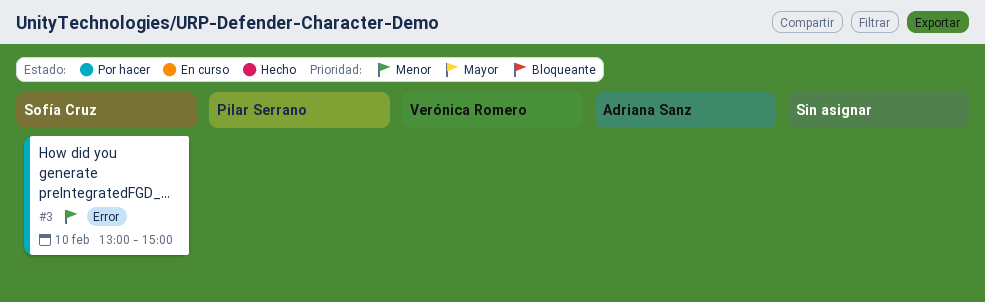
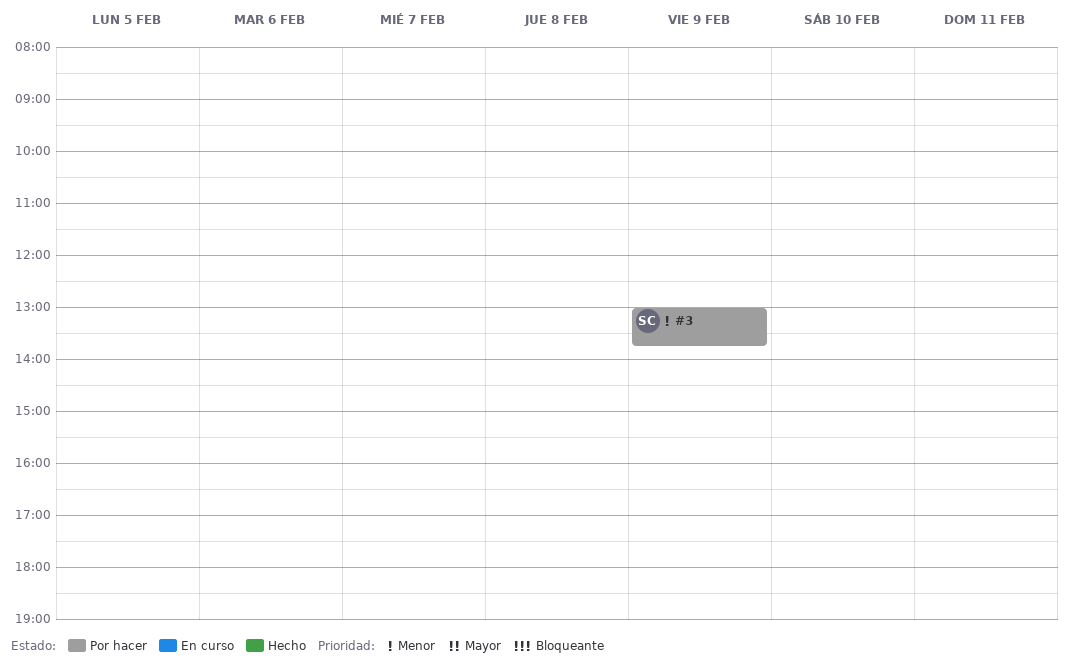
#3, day: Feb 10 -> Feb 9
#3, ends: 15:00 -> 13:45

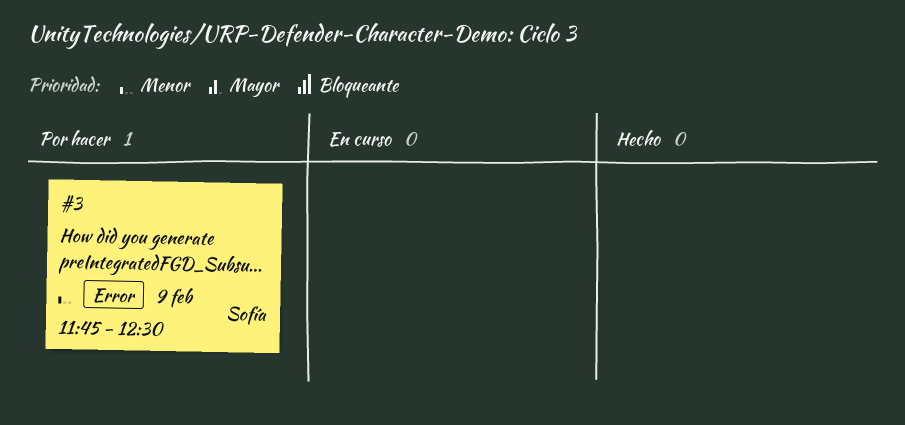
#3, begins: 13:00 -> 11:45
#3, ends: 13:45 -> 12:30

